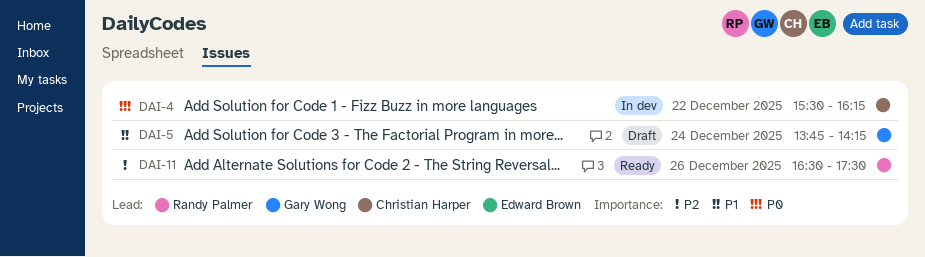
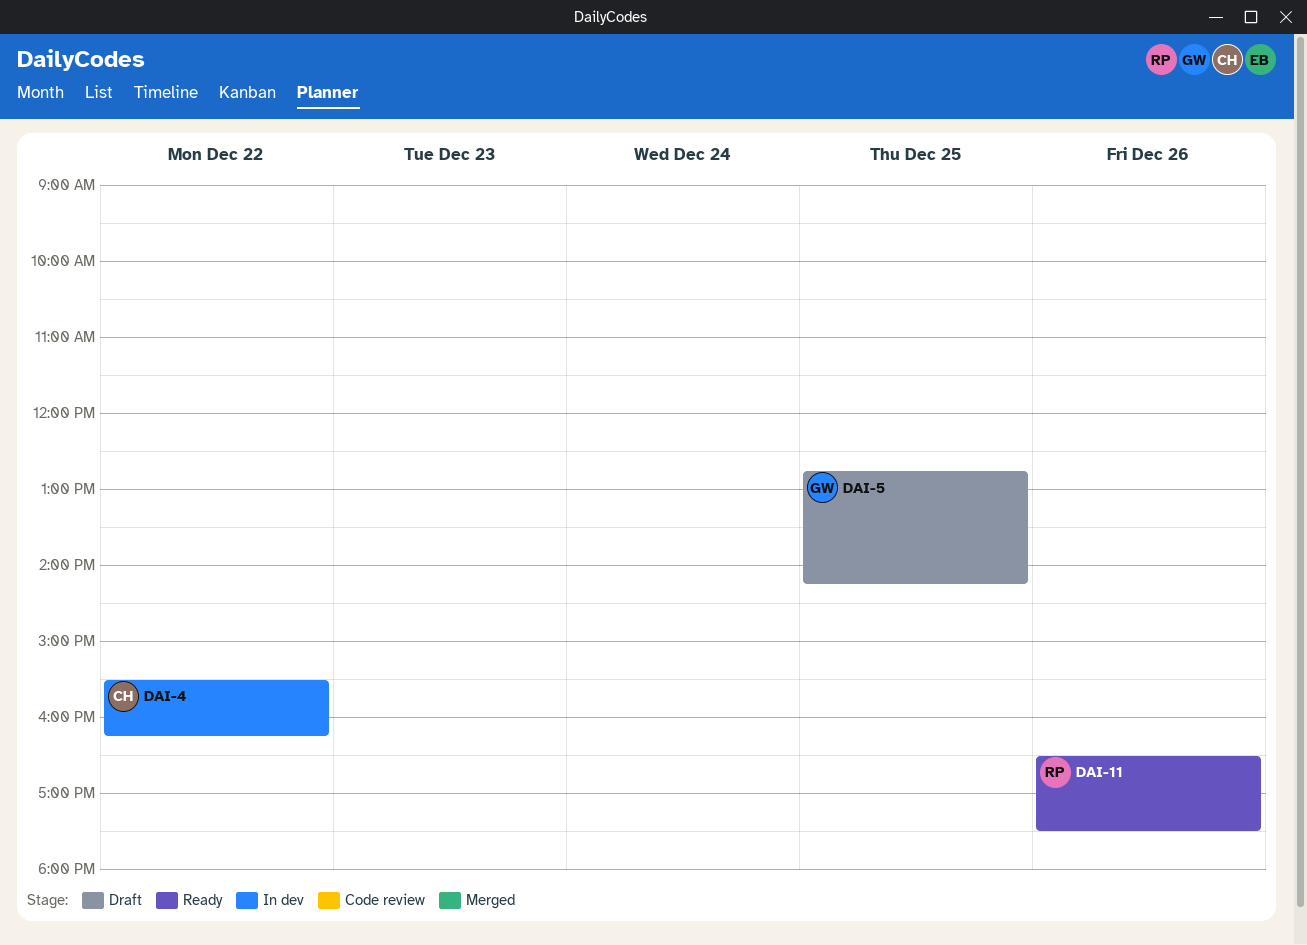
DAI-5, day: Dec 24 -> Dec 25
DAI-5, begins: 13:45 -> 12:45

